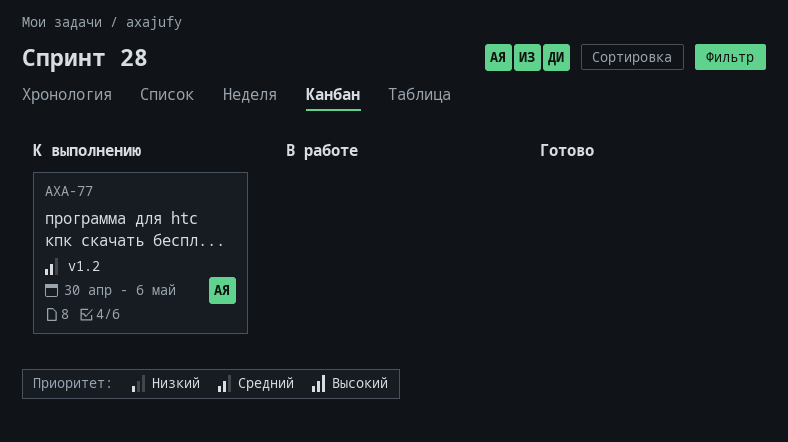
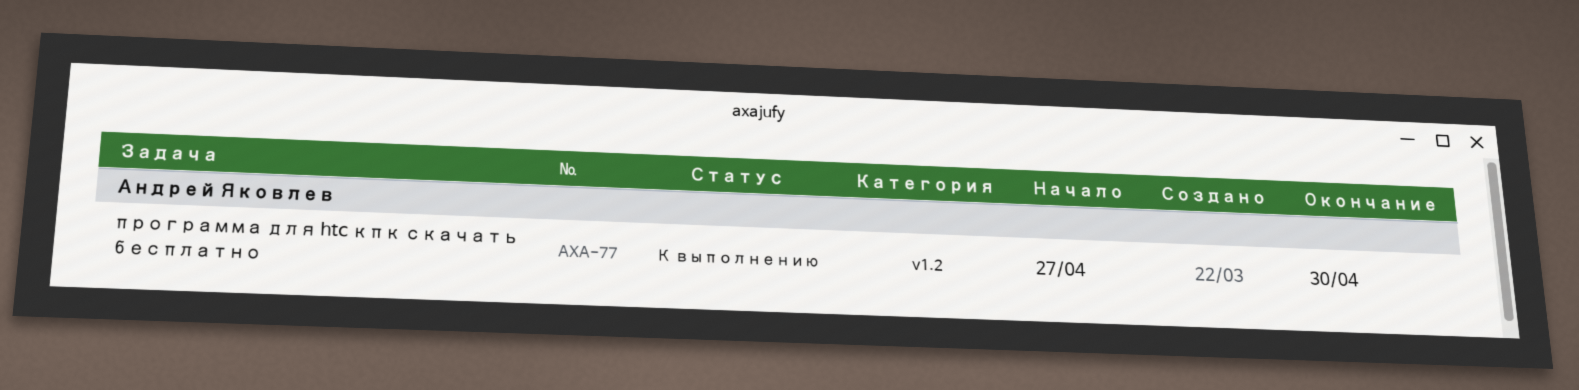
AXA-77, start: Apr 30 -> Apr 27
AXA-77, due: May 6 -> Apr 30

